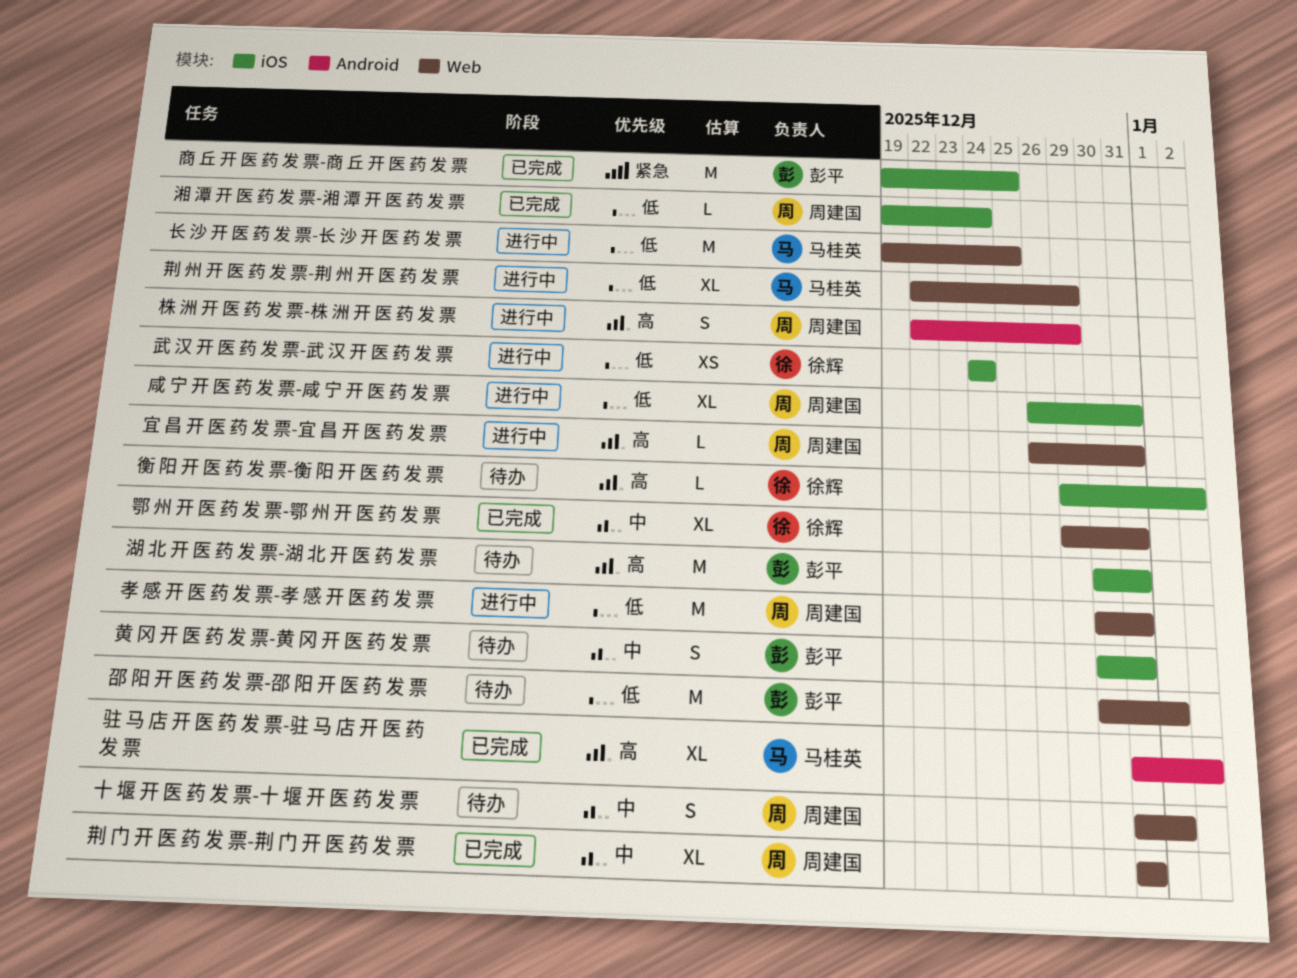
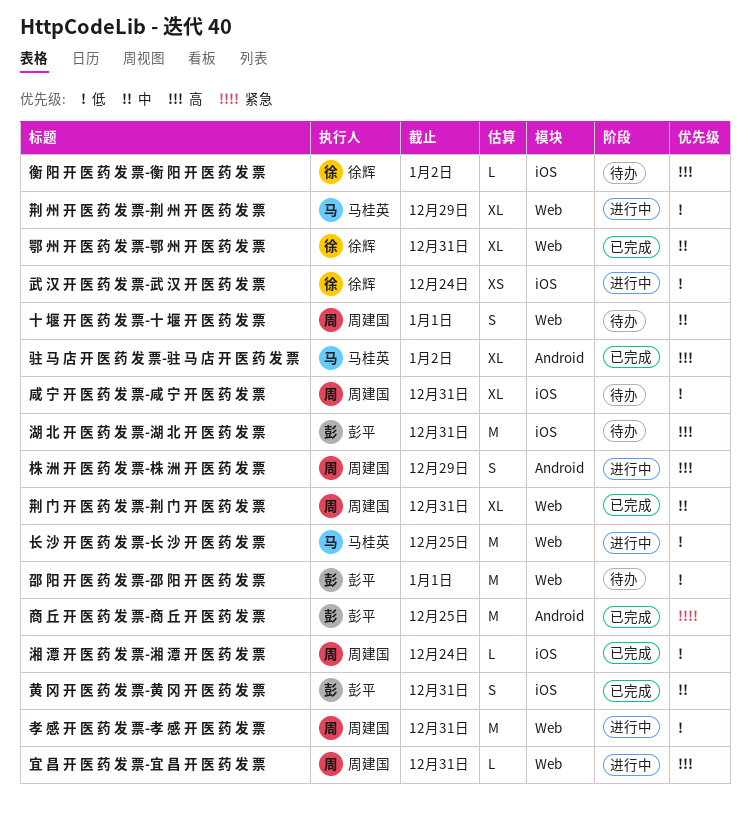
咸 宁 开 医 药 发 票-咸 宁 开 医 药 发 票, status: 进行中 -> 待办
商 丘 开 医 药 发 票-商 丘 开 医 药 发 票, label: iOS -> Android
黄 冈 开 医 药 发 票-黄 冈 开 医 药 发 票, status: 待办 -> 已完成

